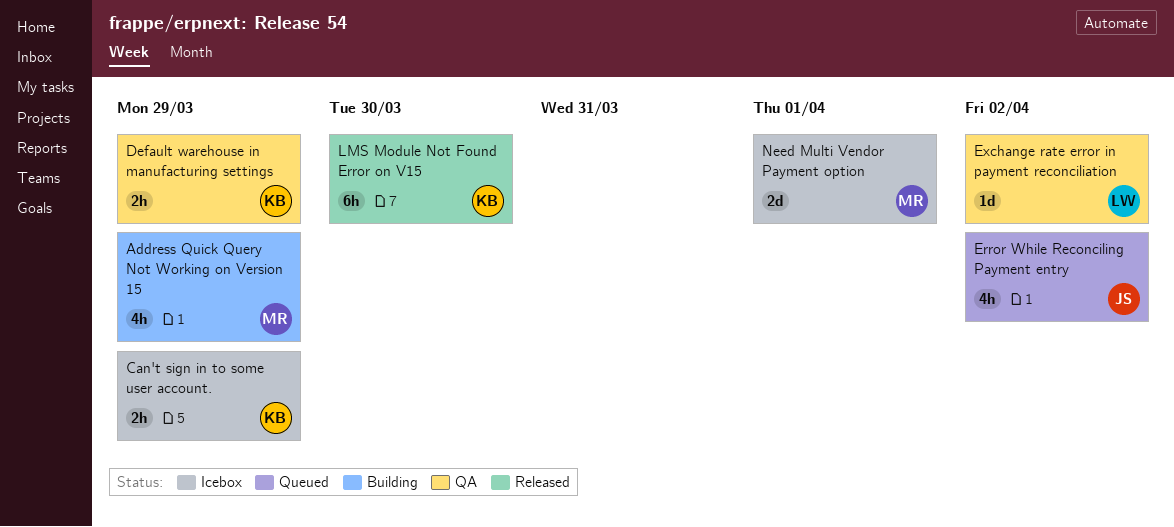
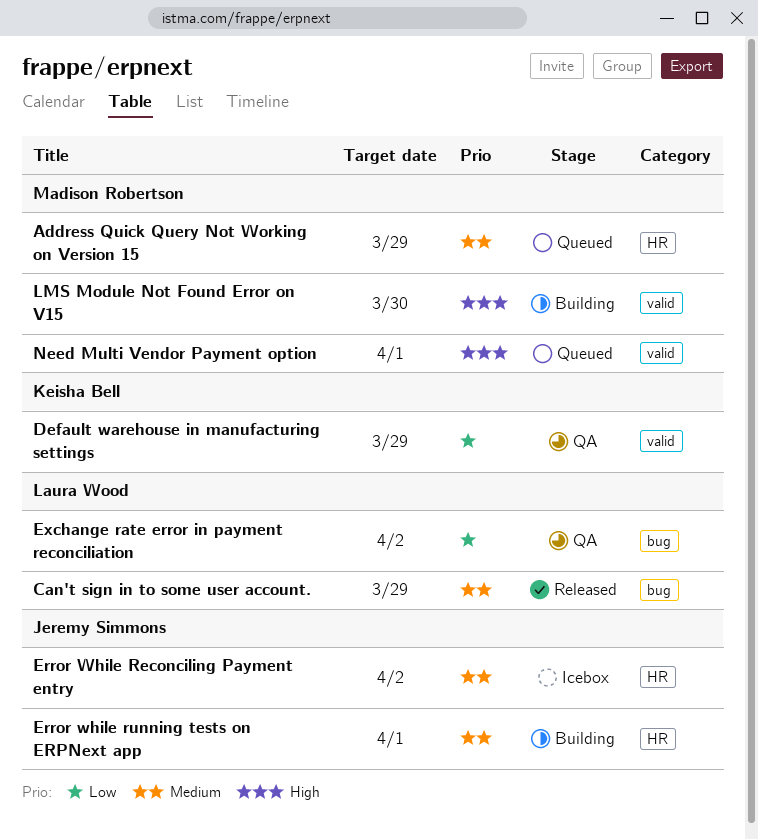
Address Quick Query Not Working on Version 15, status: Building -> Queued
Can't sign in to some user account., status: Icebox -> Released
Can't sign in to some user account., owner: Keisha Bell -> Laura Wood
Error While Reconciling Payment entry, status: Queued -> Icebox
Error while running tests on ERPNext app: none -> present
LMS Module Not Found Error on V15, status: Released -> Building
LMS Module Not Found Error on V15, owner: Keisha Bell -> Madison Robertson
Need Multi Vendor Payment option, status: Icebox -> Queued

